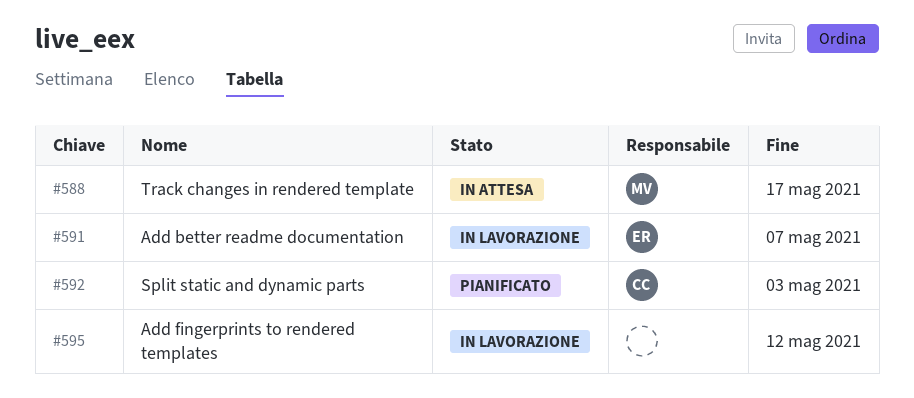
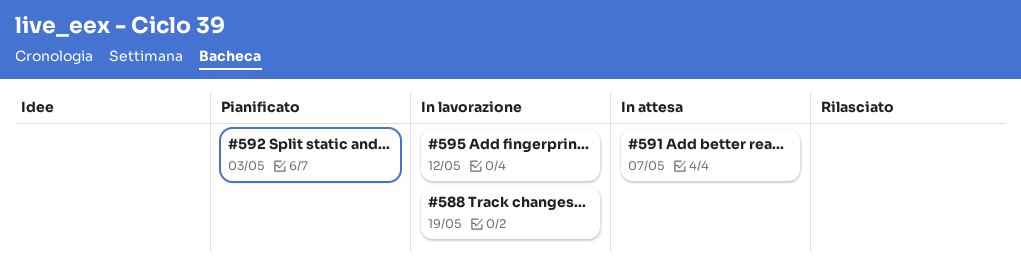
#588, status: In attesa -> In lavorazione
#588, due: May 17 -> May 19
#591, status: In lavorazione -> In attesa

